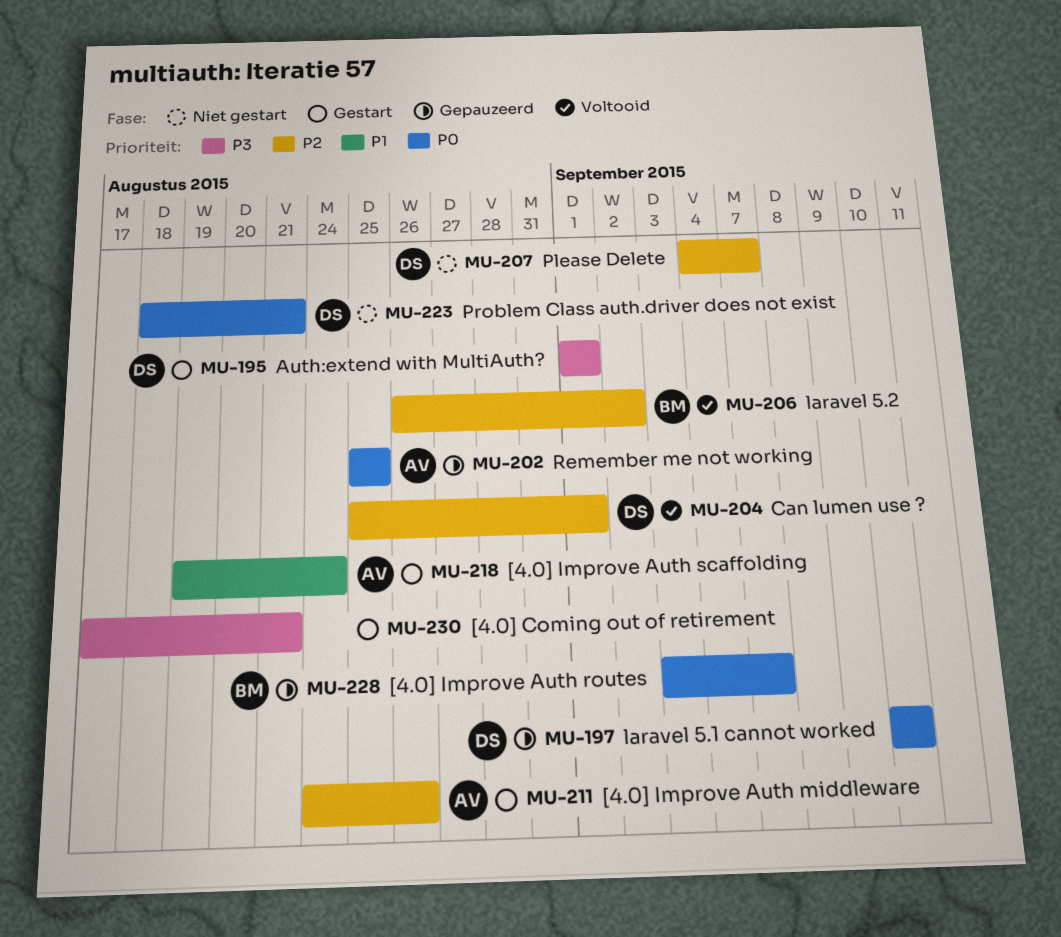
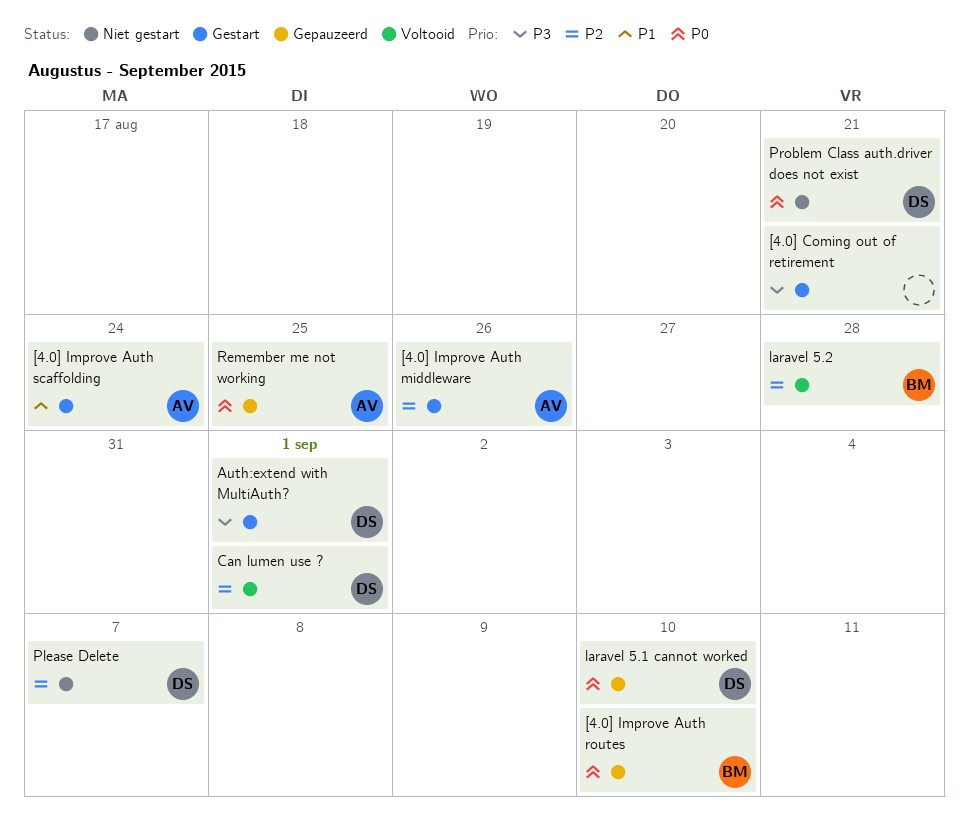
[4.0] Improve Auth routes, due: Sep 7 -> Sep 10
laravel 5.2, due: Sep 2 -> Aug 28

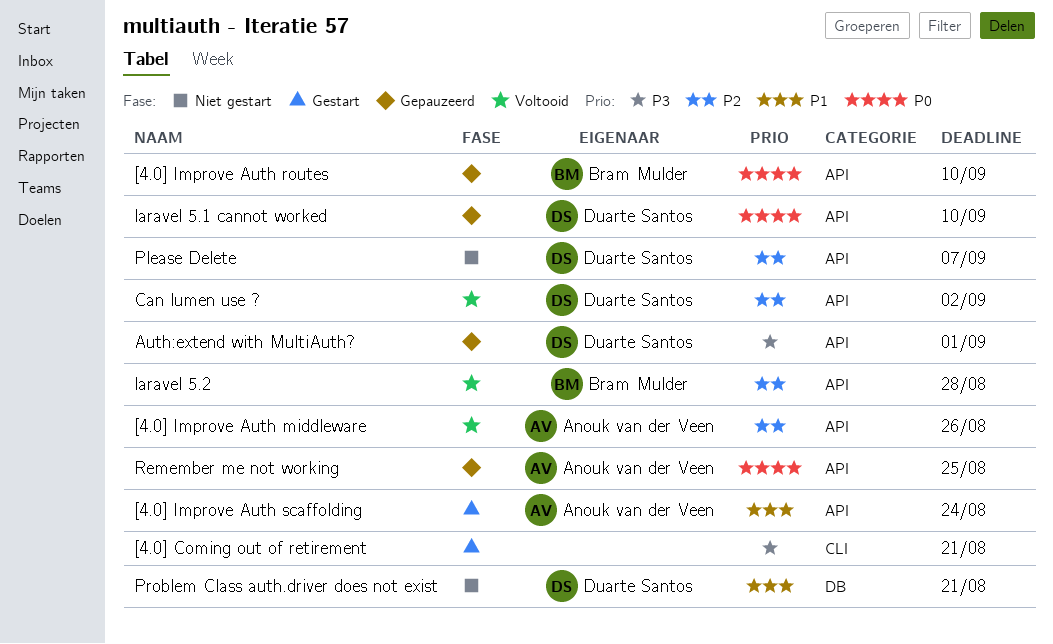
[4.0] Improve Auth middleware, status: Gestart -> Voltooid
Auth:extend with MultiAuth?, status: Gestart -> Gepauzeerd
Can lumen use ?, due: Sep 1 -> Sep 2
Problem Class auth.driver does not exist, priority: P0 -> P1

